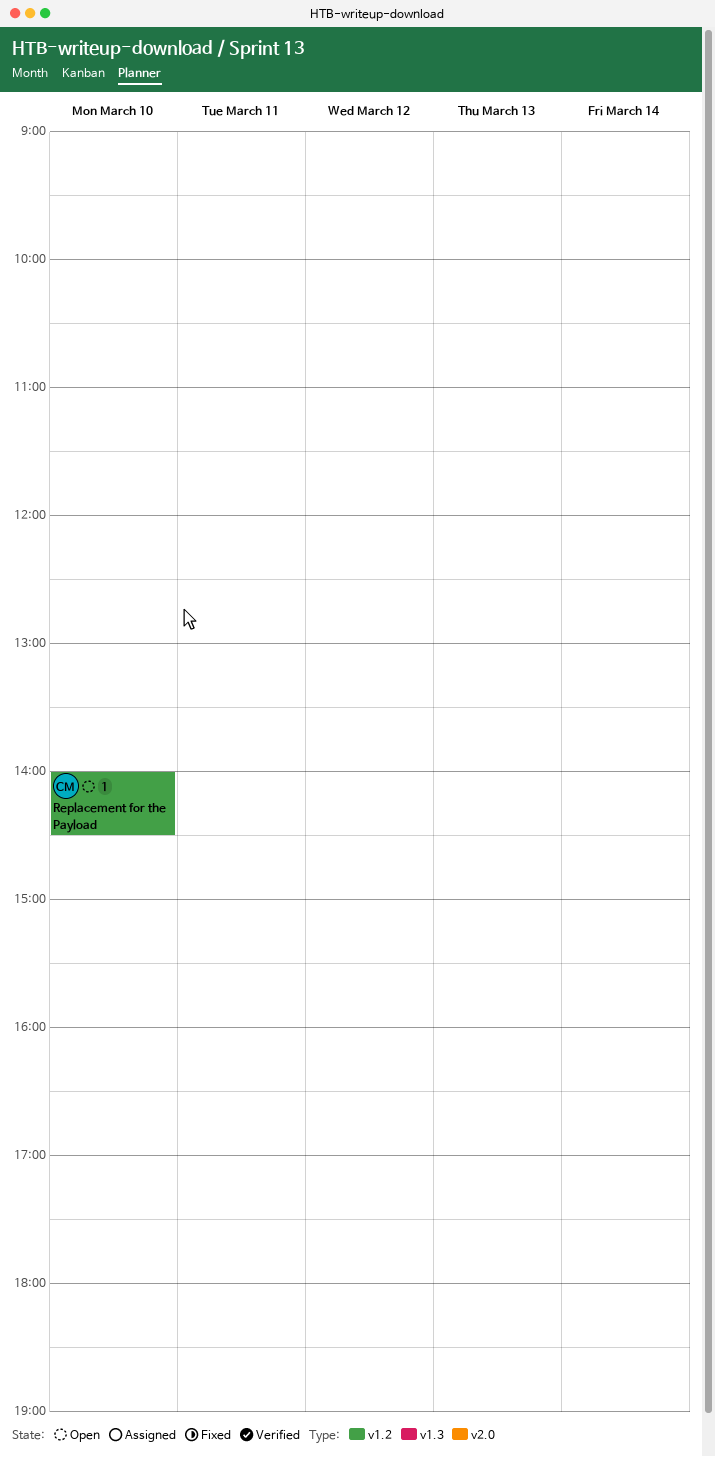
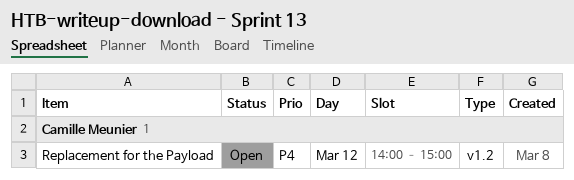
Replacement for the Payload, day: Mar 10 -> Mar 12
Replacement for the Payload, ends: 14:30 -> 15:00

